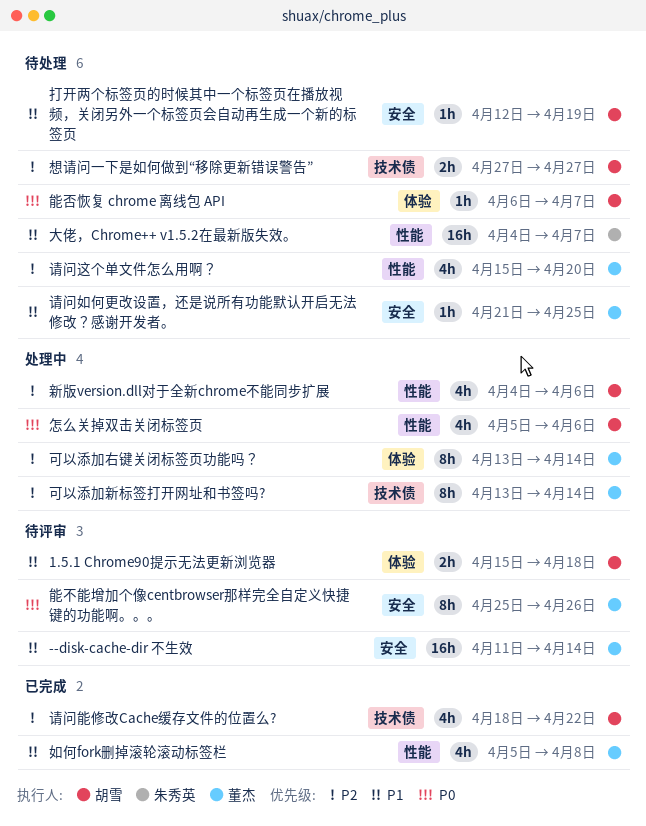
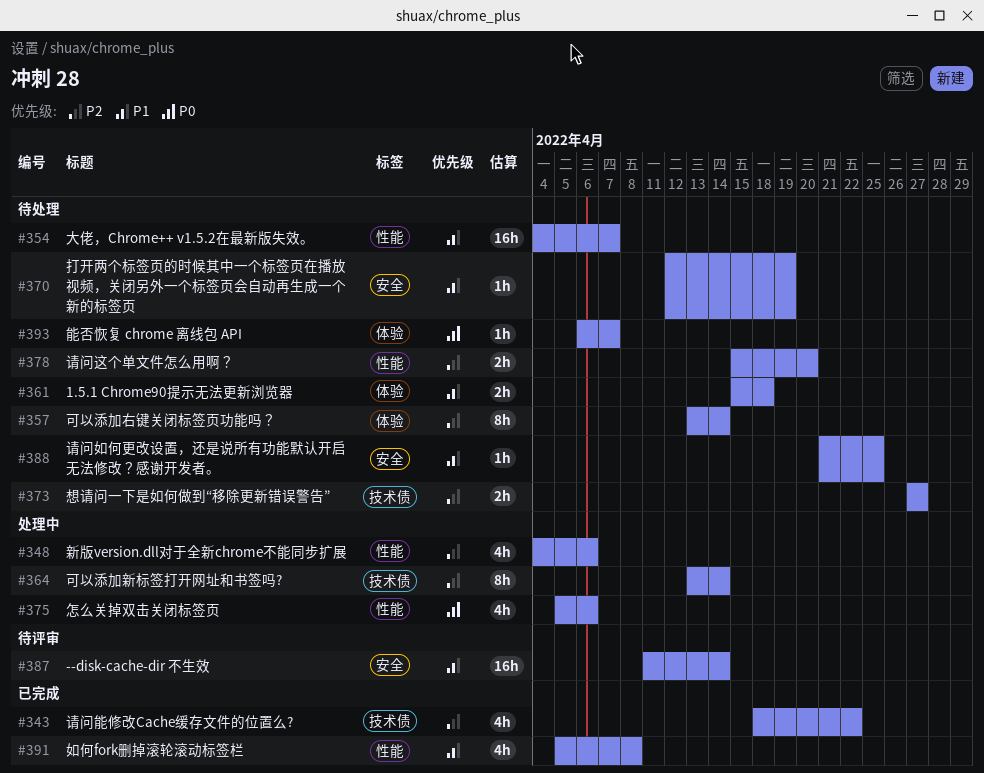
1.5.1 Chrome90提示无法更新浏览器, status: 待评审 -> 待处理
可以添加右键关闭标签页功能吗？, status: 处理中 -> 待处理
能不能增加个像centbrowser那样完全自定义快捷键的功能啊。。。: present -> none
请问这个单文件怎么用啊？, estimate: 4h -> 2h

